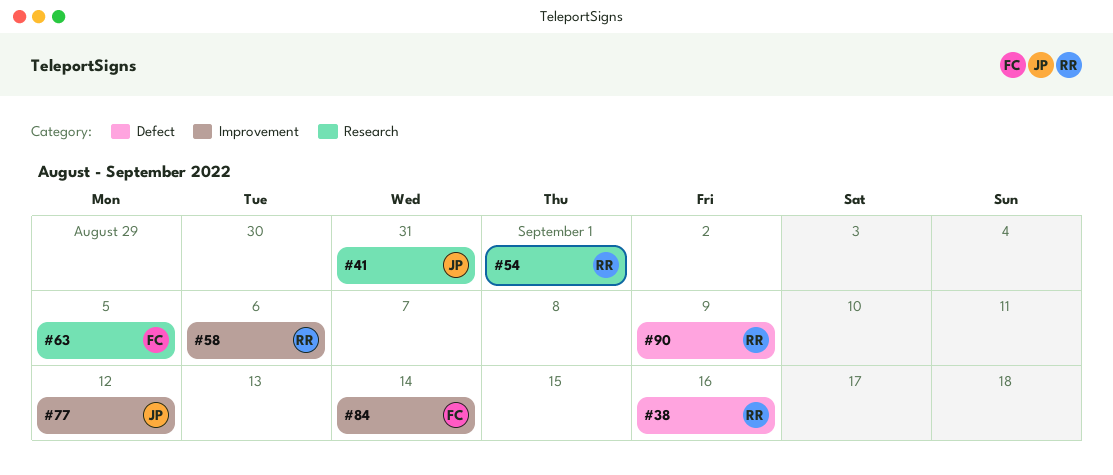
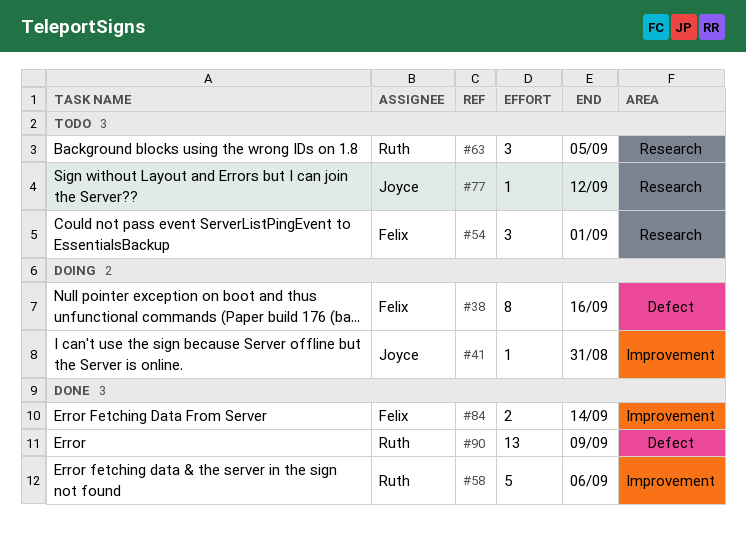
#38, owner: Ruth -> Felix
#41, label: Research -> Improvement
#54, owner: Ruth -> Felix
#63, owner: Felix -> Ruth
#77, label: Improvement -> Research

